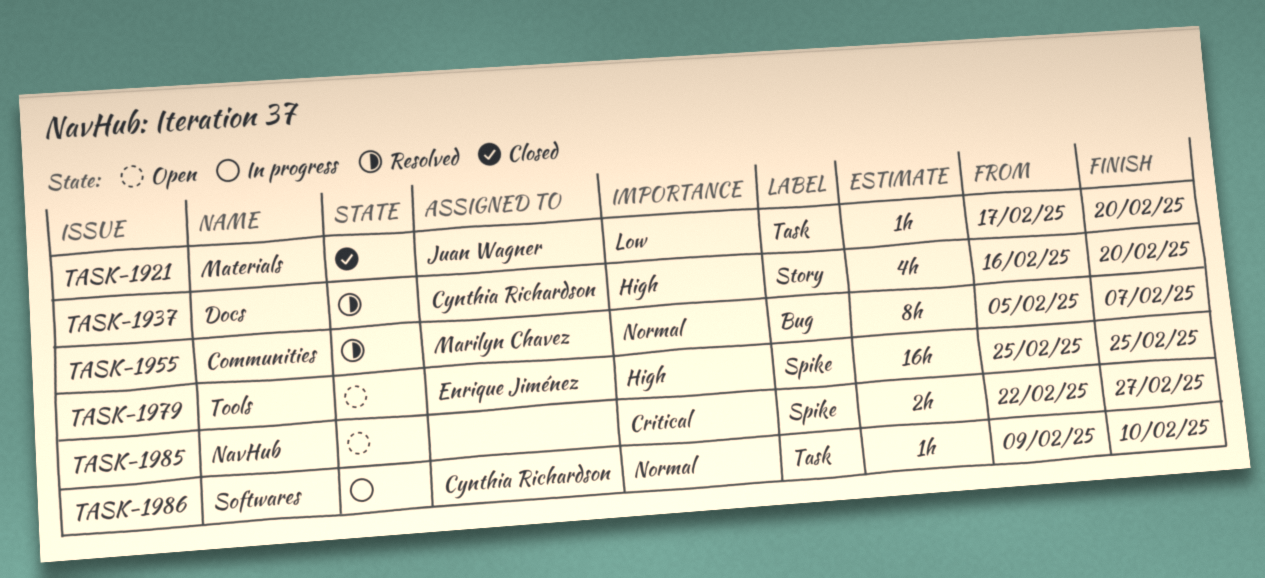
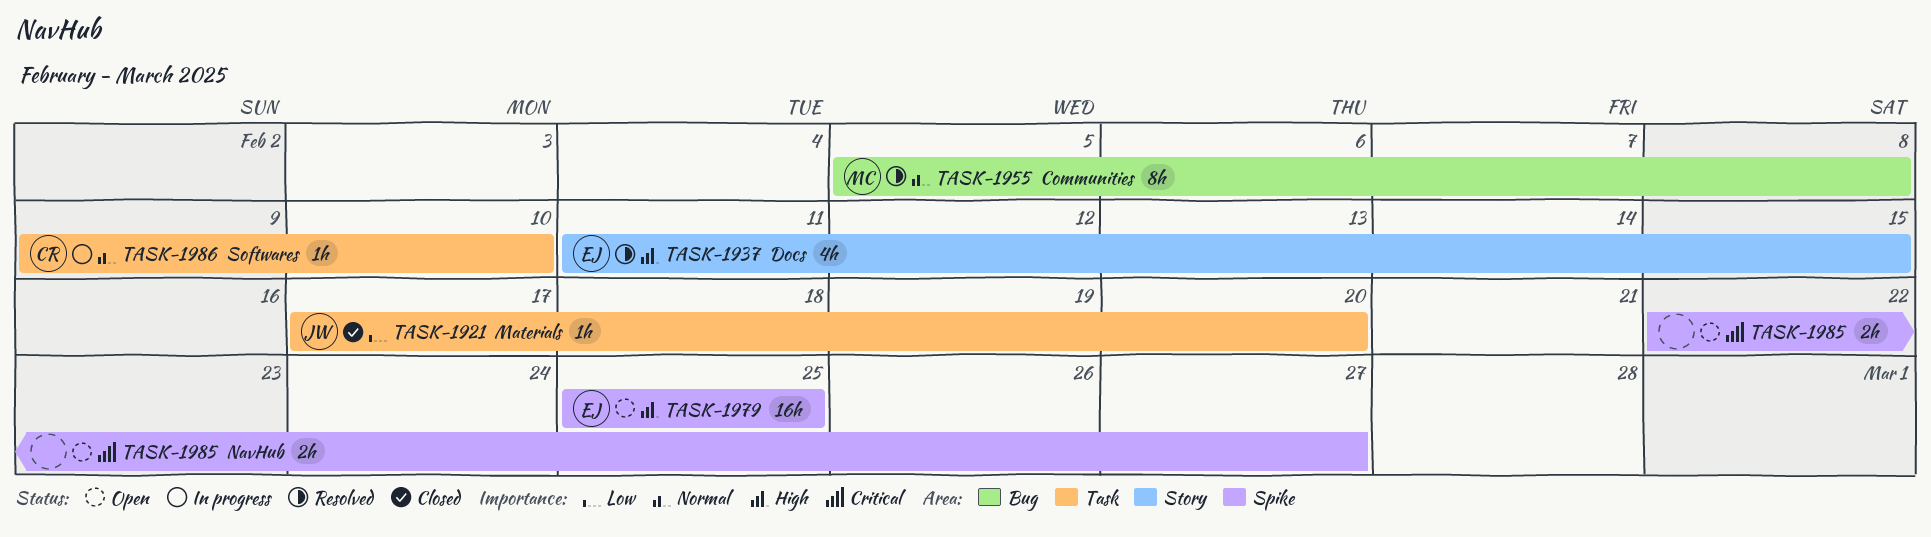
TASK-1937, owner: Cynthia Richardson -> Enrique Jiménez
TASK-1937, start: Feb 16 -> Feb 11
TASK-1937, due: Feb 20 -> Feb 15
TASK-1955, due: Feb 7 -> Feb 8

